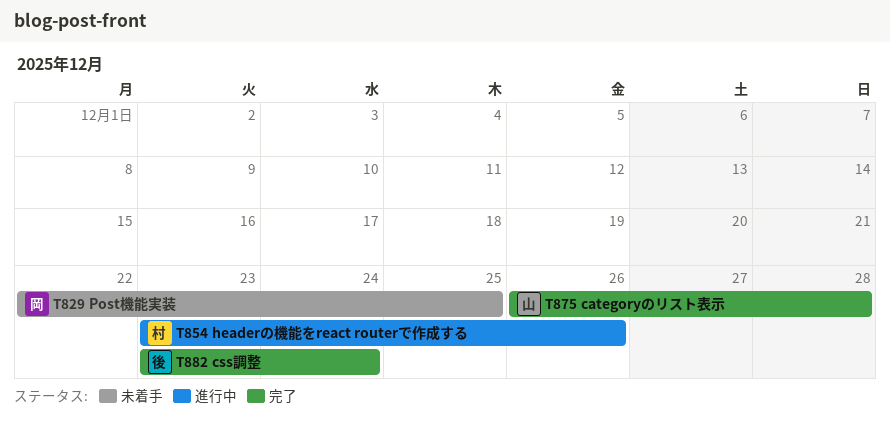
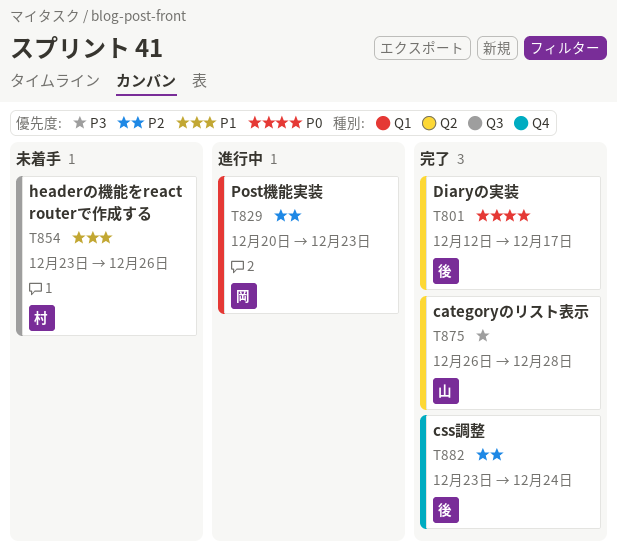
T801: none -> present
T829, status: 未着手 -> 進行中
T829, start: Dec 22 -> Dec 20
T829, due: Dec 25 -> Dec 23
T854, status: 進行中 -> 未着手

